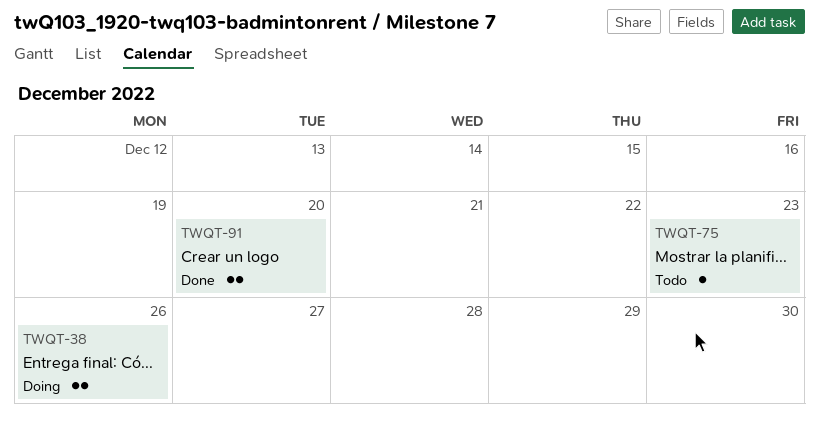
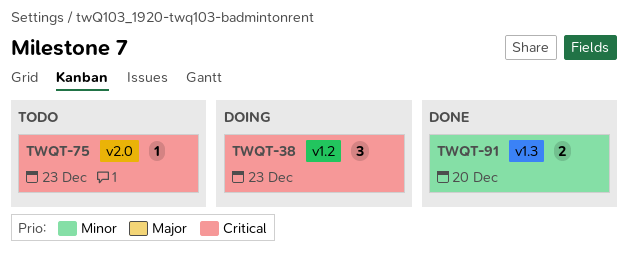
TWQT-38, estimate: 2 -> 3
TWQT-38, due: Dec 26 -> Dec 23

